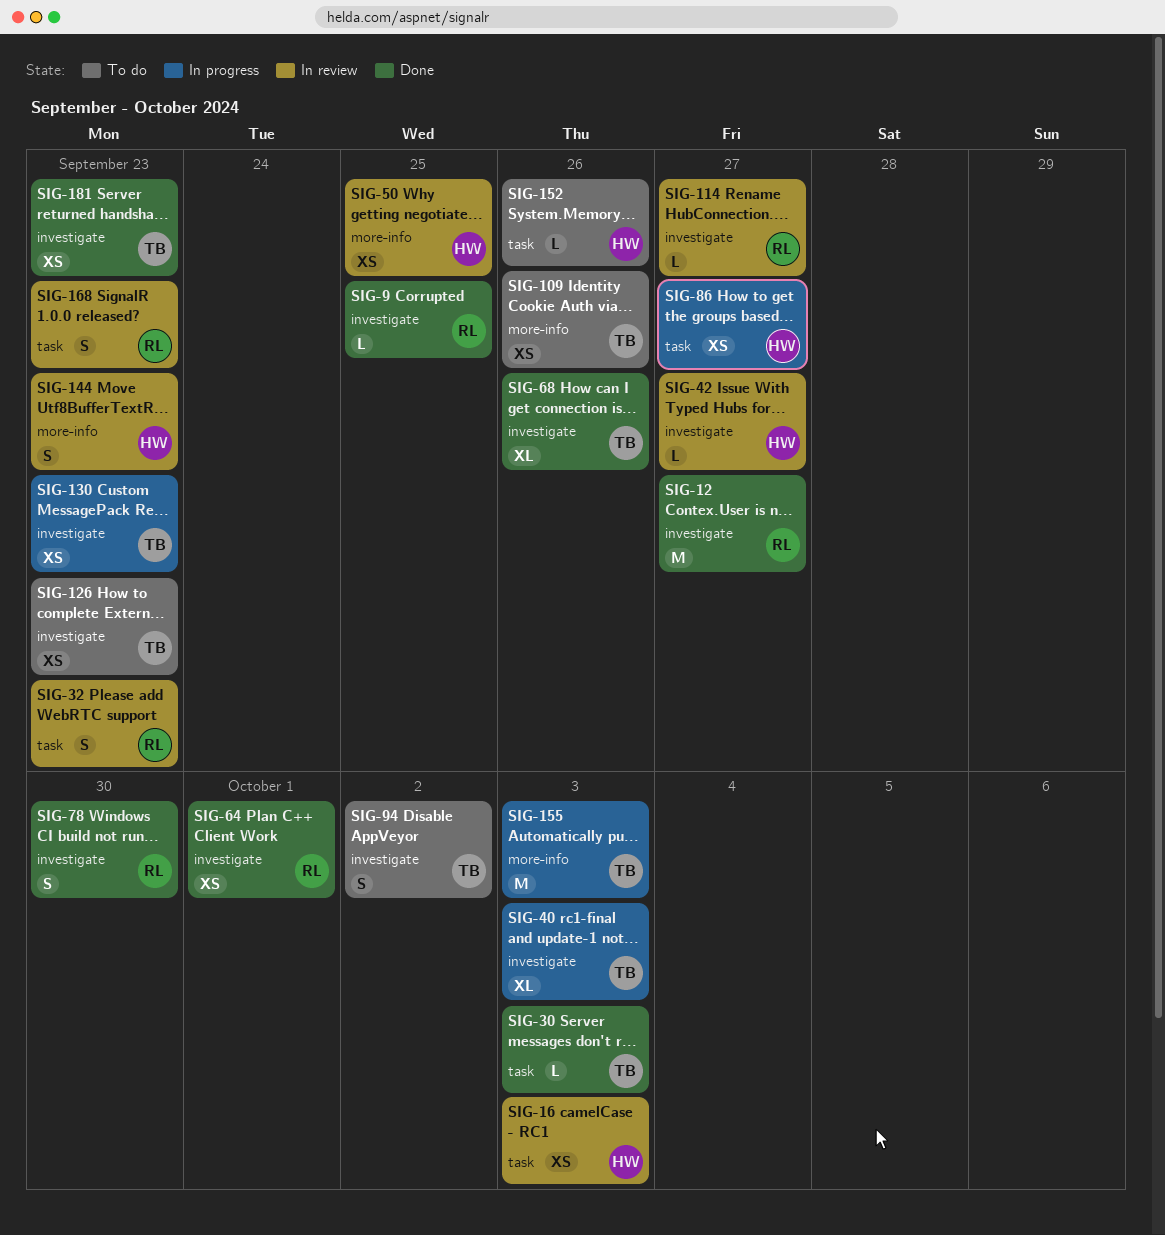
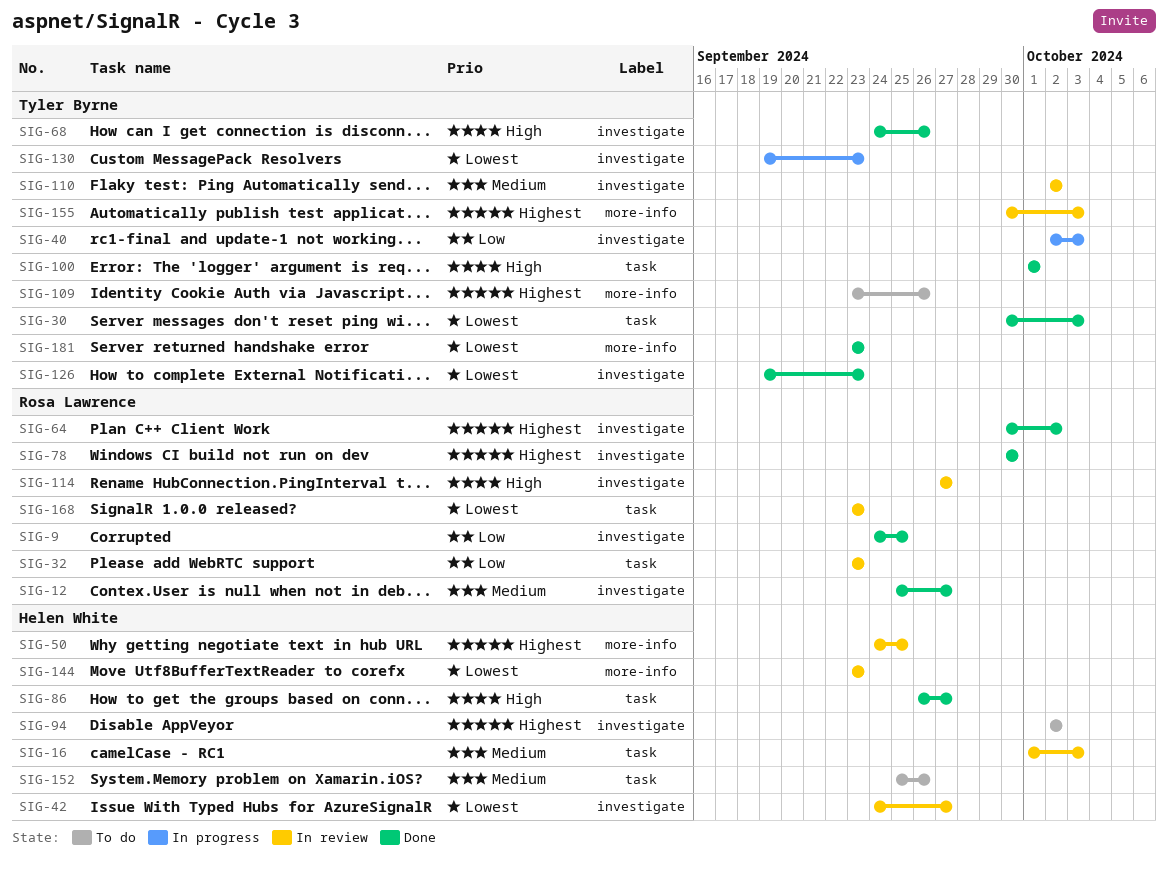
SIG-64, due: Oct 1 -> Oct 2
SIG-86, status: In progress -> Done
SIG-94, owner: Tyler Byrne -> Helen White
SIG-100: none -> present
SIG-110: none -> present
SIG-126, status: To do -> Done
SIG-155, status: In progress -> In review
SIG-181, label: investigate -> more-info

